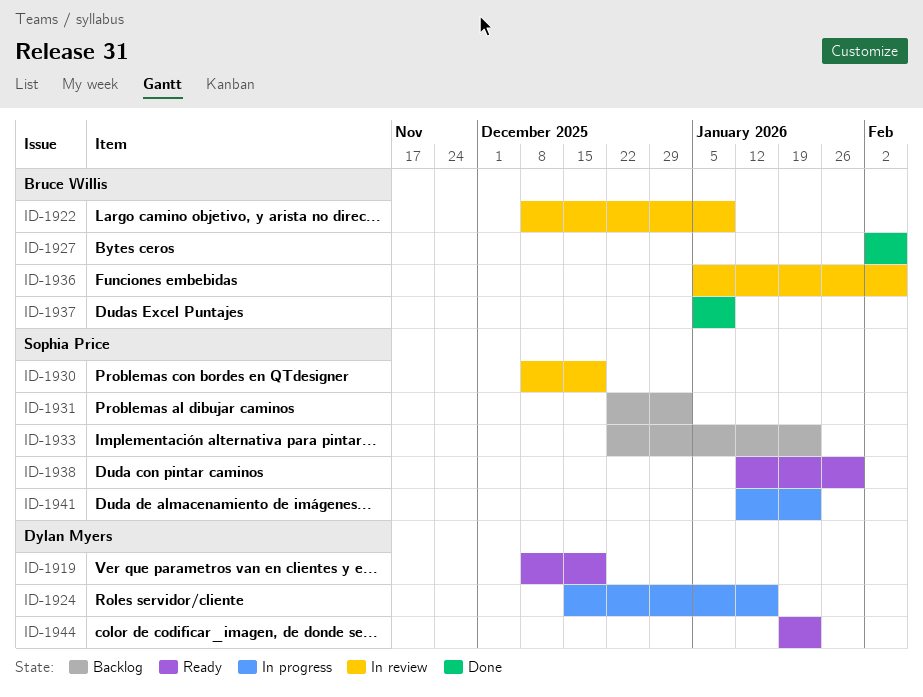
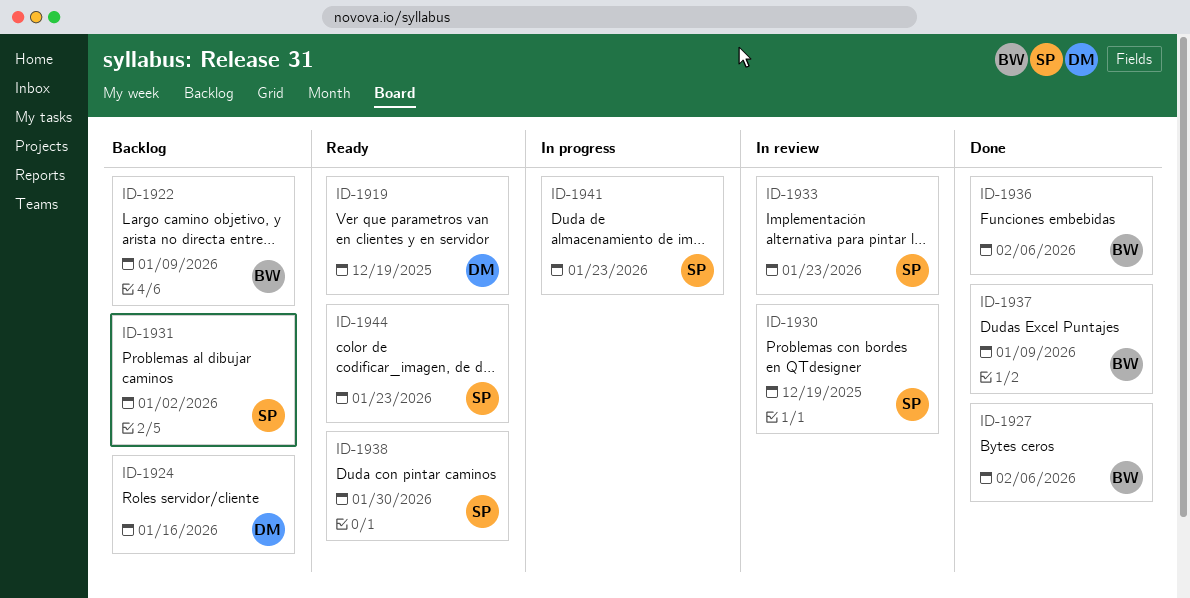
ID-1922, status: In review -> Backlog
ID-1924, status: In progress -> Backlog
ID-1933, status: Backlog -> In review
ID-1936, status: In review -> Done
ID-1944, owner: Dylan Myers -> Sophia Price

